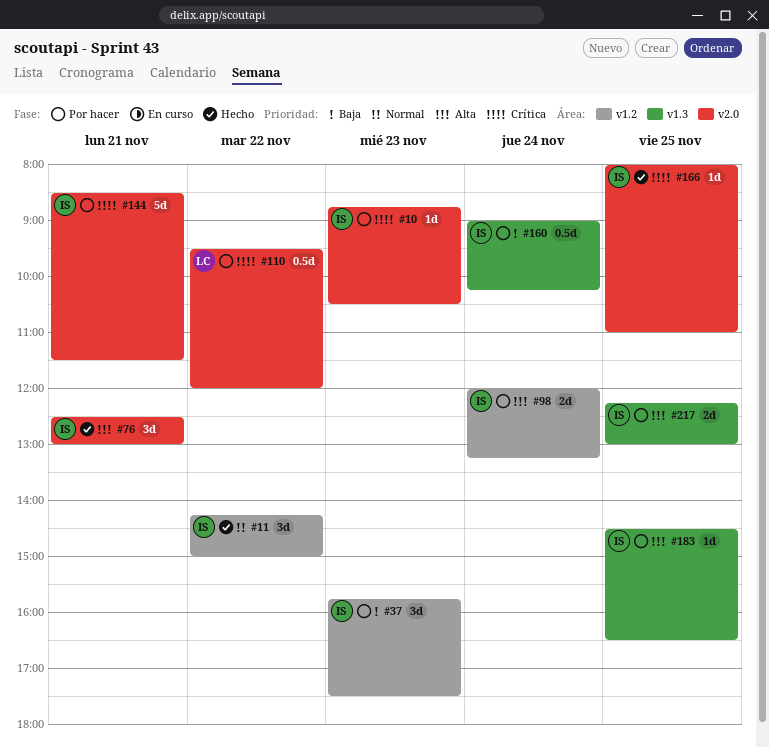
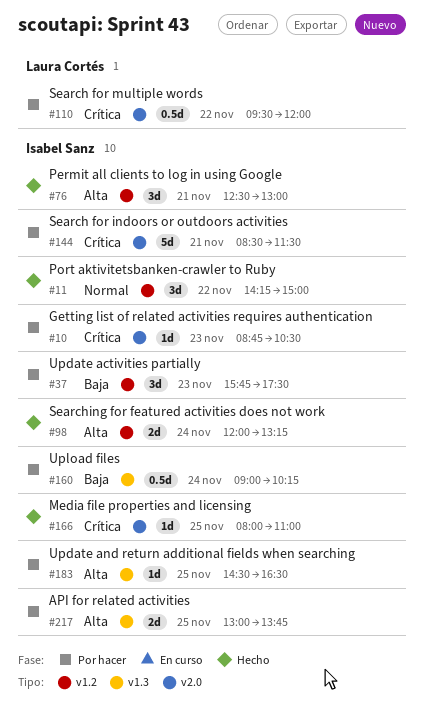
#76, label: v2.0 -> v1.2
#98, status: Por hacer -> Hecho
#217, begins: 12:15 -> 13:00
#217, ends: 13:00 -> 13:45

